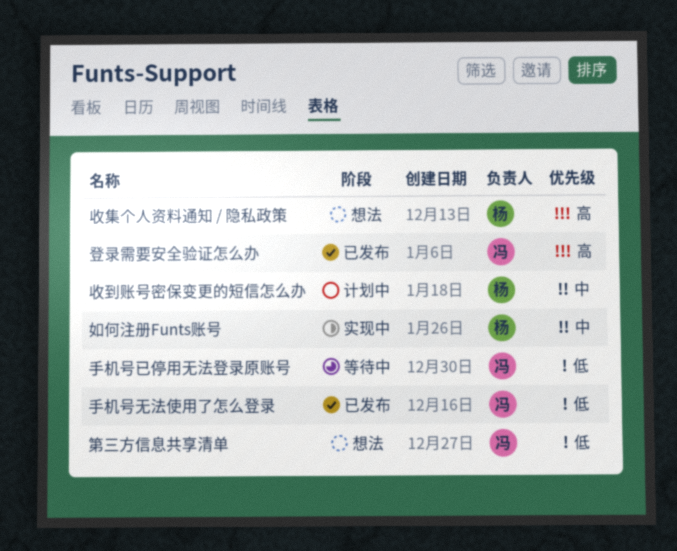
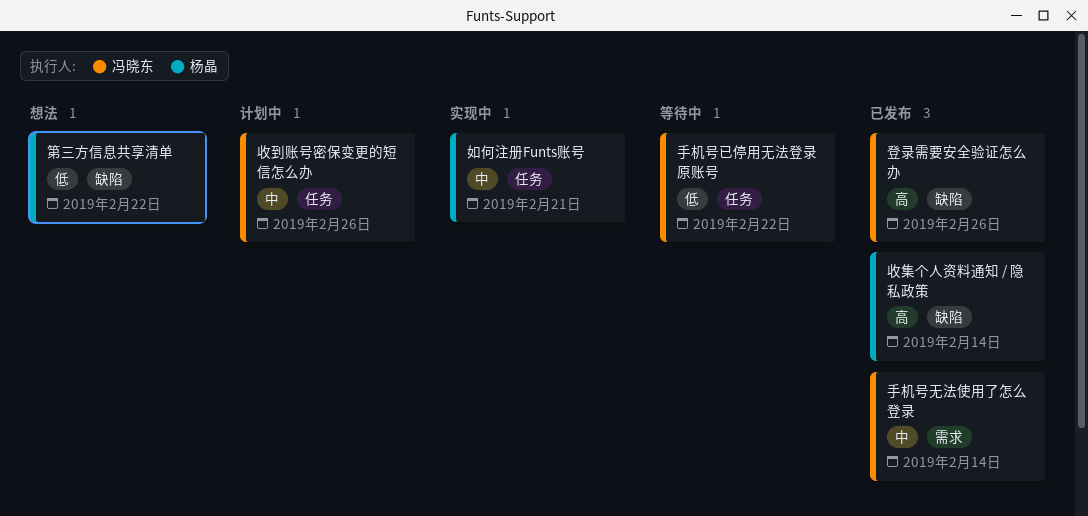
手机号无法使用了怎么登录, priority: 低 -> 中
收到账号密保变更的短信怎么办, owner: 杨晶 -> 冯晓东
收集个人资料通知 / 隐私政策, status: 想法 -> 已发布
第三方信息共享清单, owner: 冯晓东 -> 杨晶

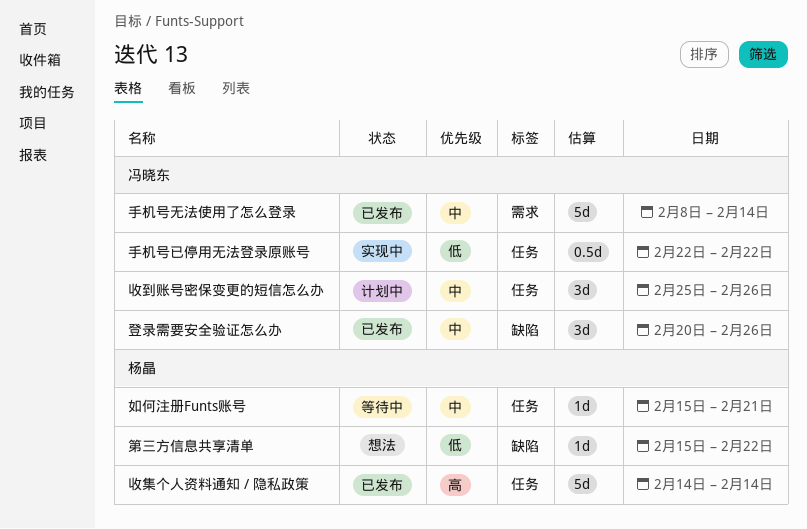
如何注册Funts账号, status: 实现中 -> 等待中
手机号已停用无法登录原账号, status: 等待中 -> 实现中
收集个人资料通知 / 隐私政策, label: 缺陷 -> 任务
登录需要安全验证怎么办, priority: 高 -> 中

